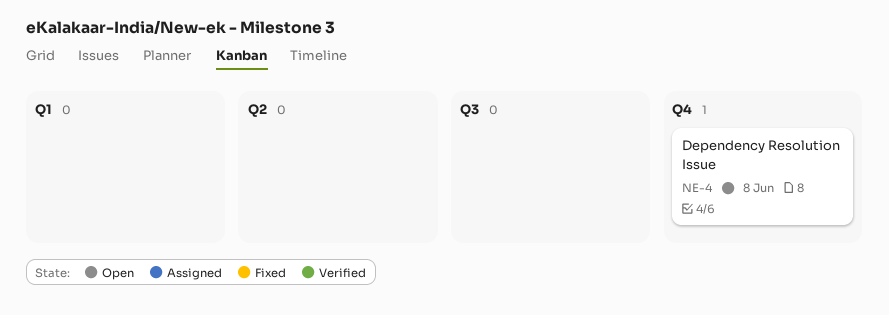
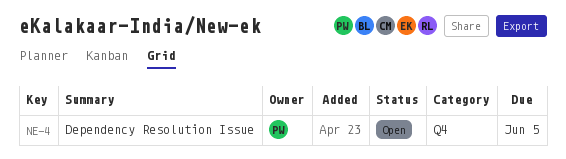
NE-4, due: Jun 8 -> Jun 5

